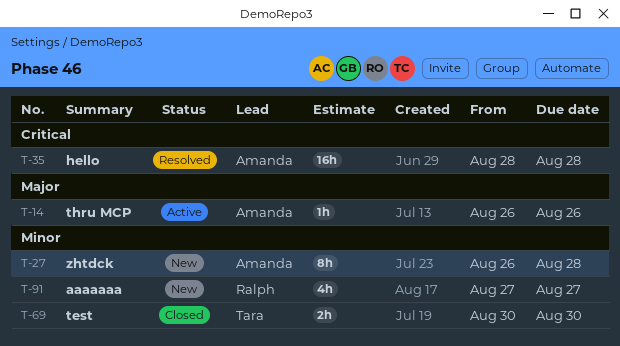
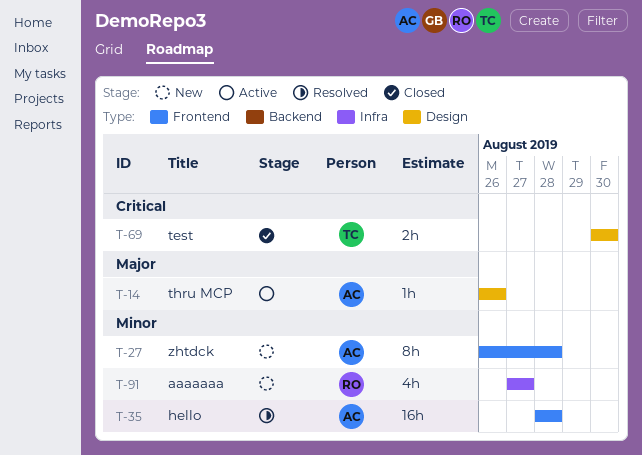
T-35, priority: Critical -> Minor
T-69, priority: Minor -> Critical

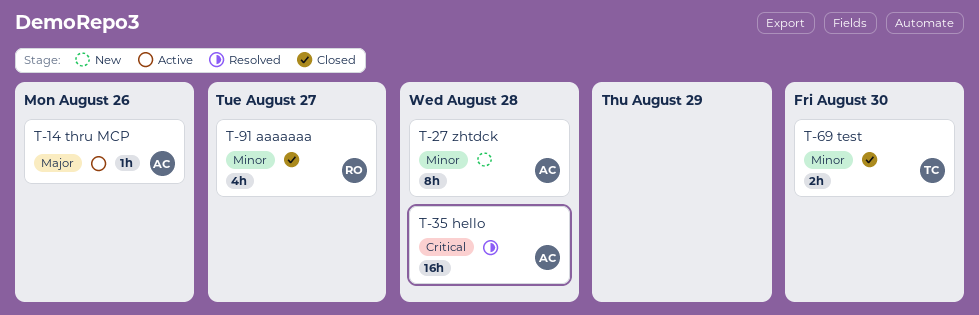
T-35, priority: Minor -> Critical
T-69, priority: Critical -> Minor
T-91, status: New -> Closed

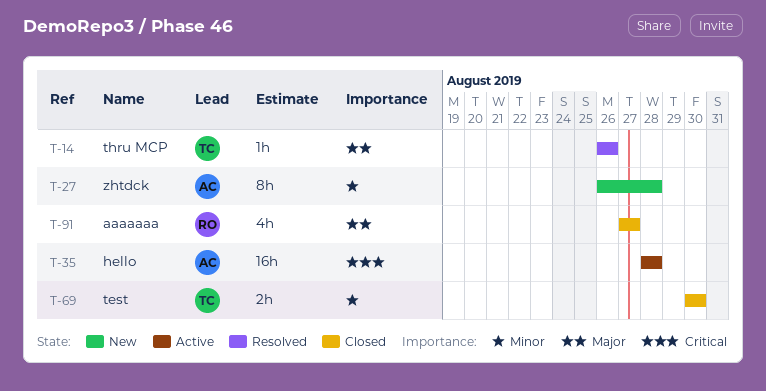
T-14, status: Active -> Resolved
T-14, owner: AC -> TC
T-35, status: Resolved -> Active
T-91, priority: Minor -> Major

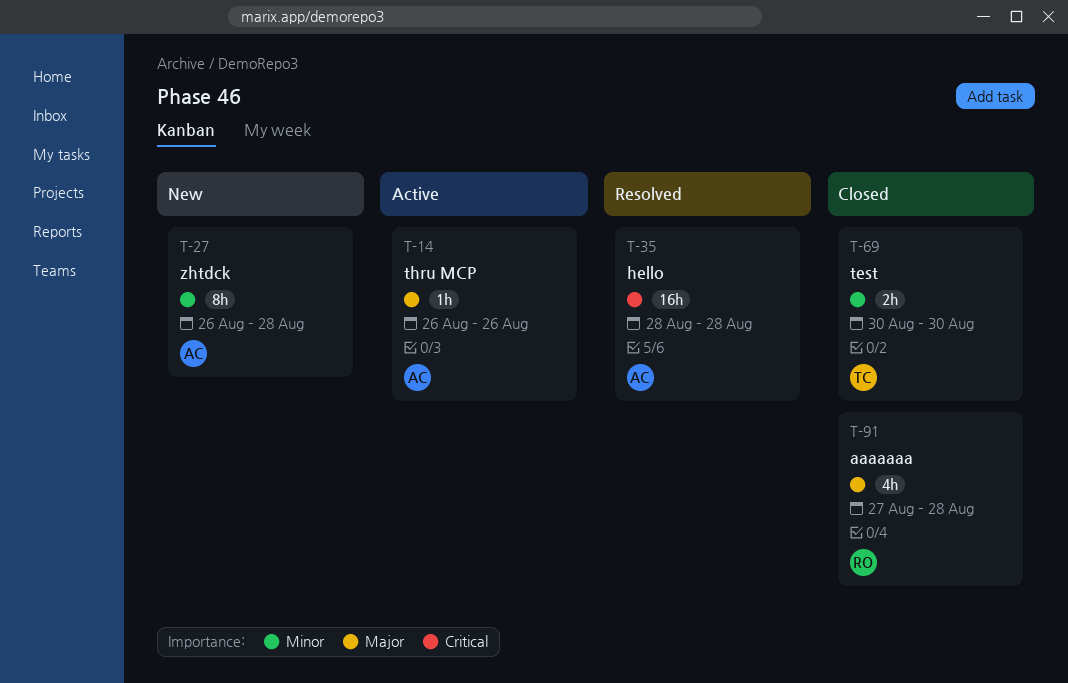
T-14, status: Resolved -> Active
T-14, owner: TC -> AC
T-35, status: Active -> Resolved
T-91, due: Aug 27 -> Aug 28

